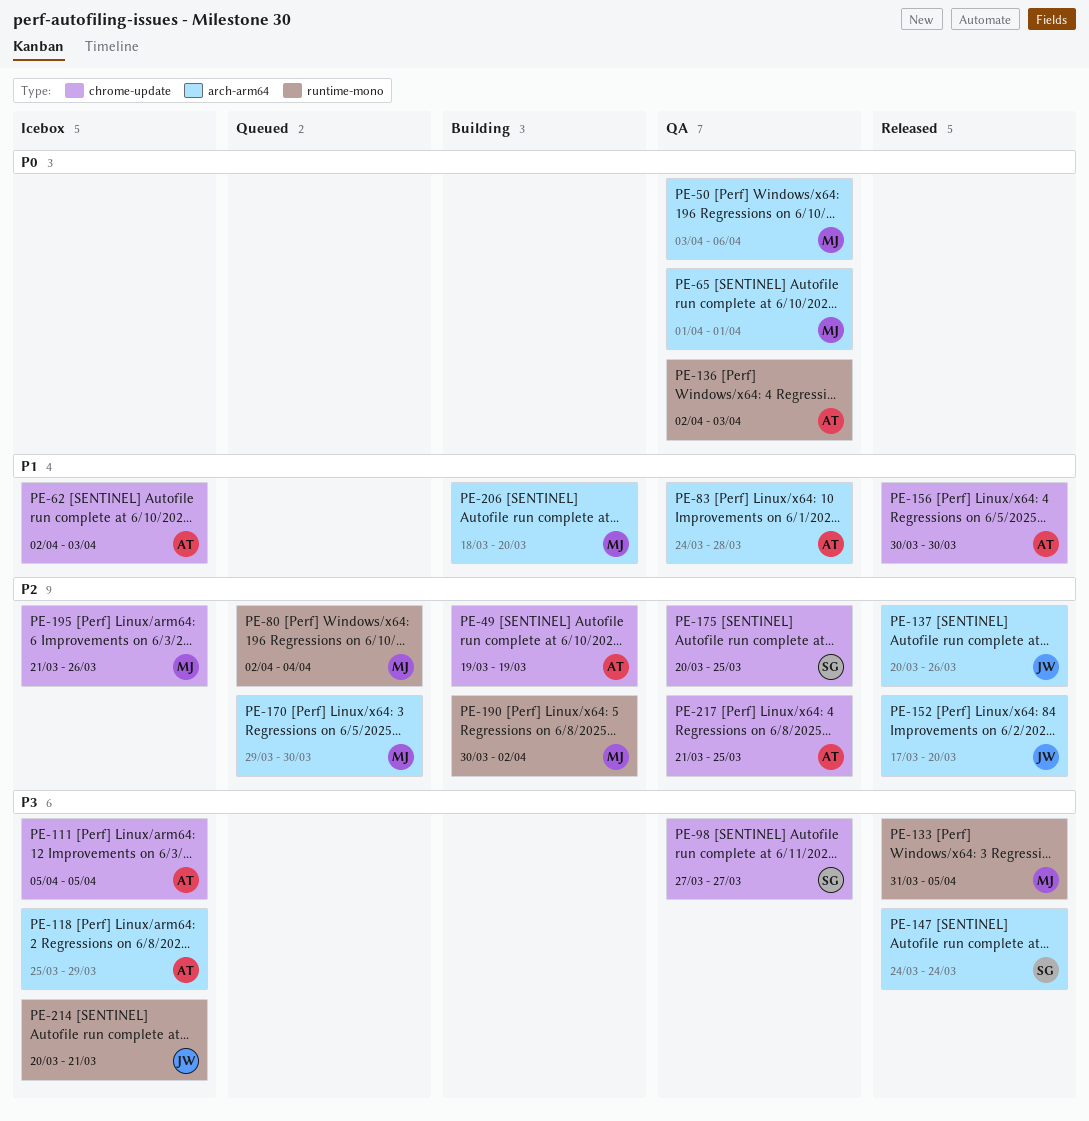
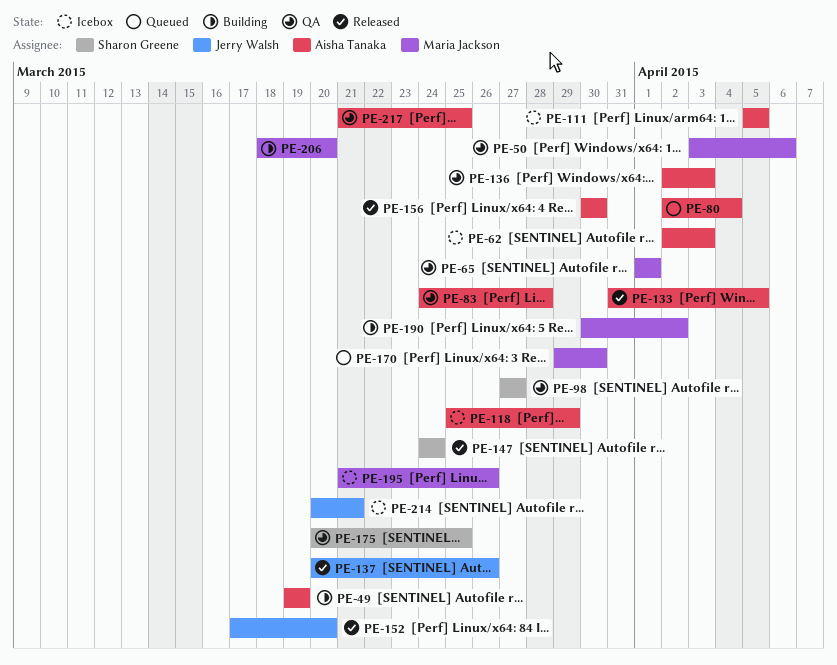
PE-80, owner: Maria Jackson -> Aisha Tanaka
PE-133, owner: Maria Jackson -> Aisha Tanaka

